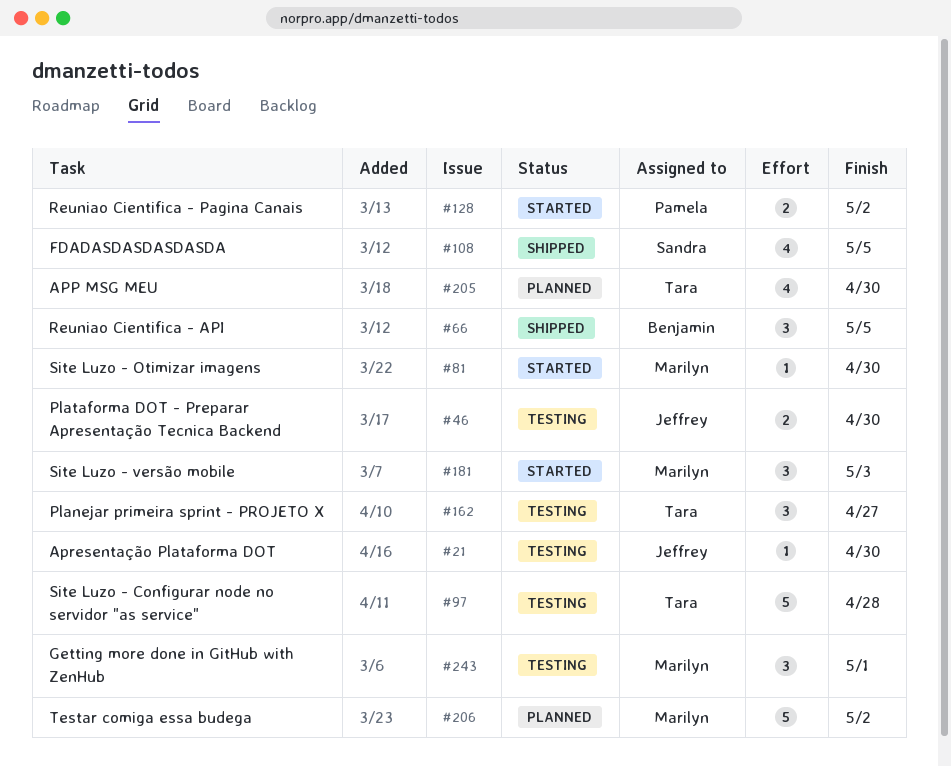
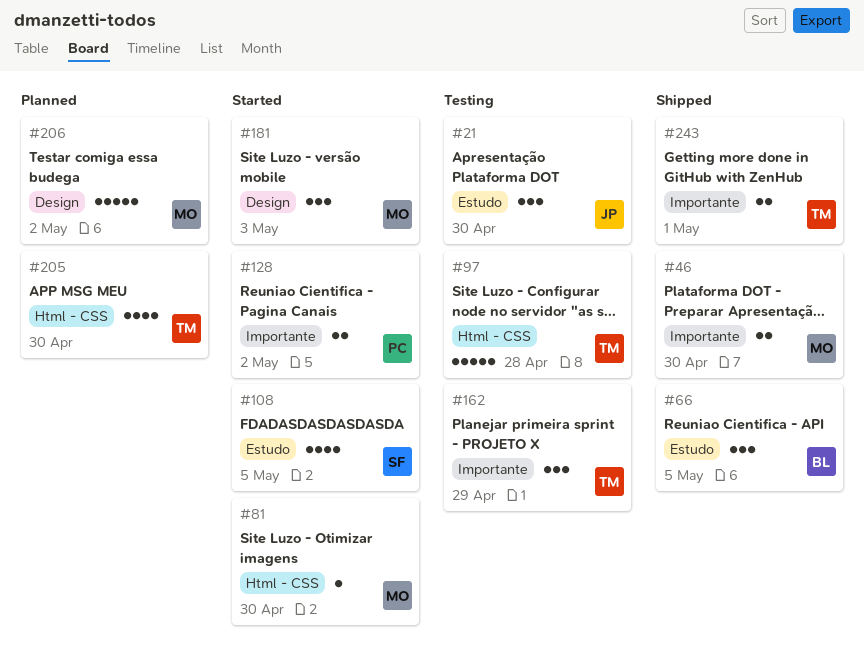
#21, estimate: 1 -> 3
#46, status: Testing -> Shipped
#46, owner: Jeffrey -> Marilyn
#108, status: Shipped -> Started
#162, due: Apr 27 -> Apr 29
#243, status: Testing -> Shipped
#243, owner: Marilyn -> Tara
#243, estimate: 3 -> 2

